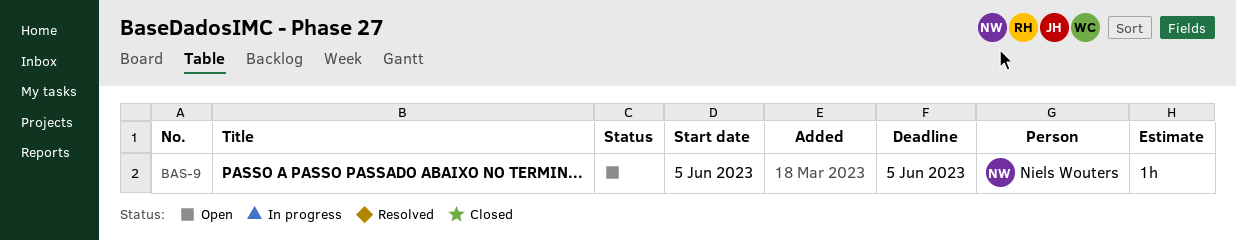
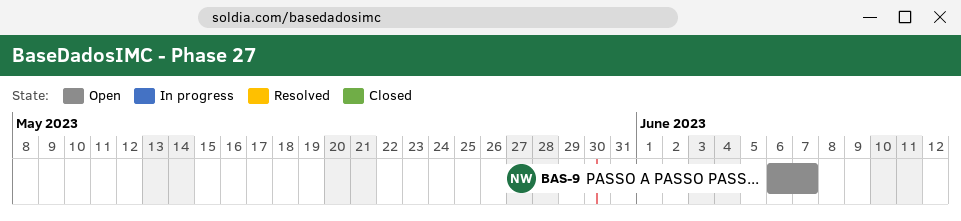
BAS-9, start: Jun 5 -> Jun 6
BAS-9, due: Jun 5 -> Jun 7

